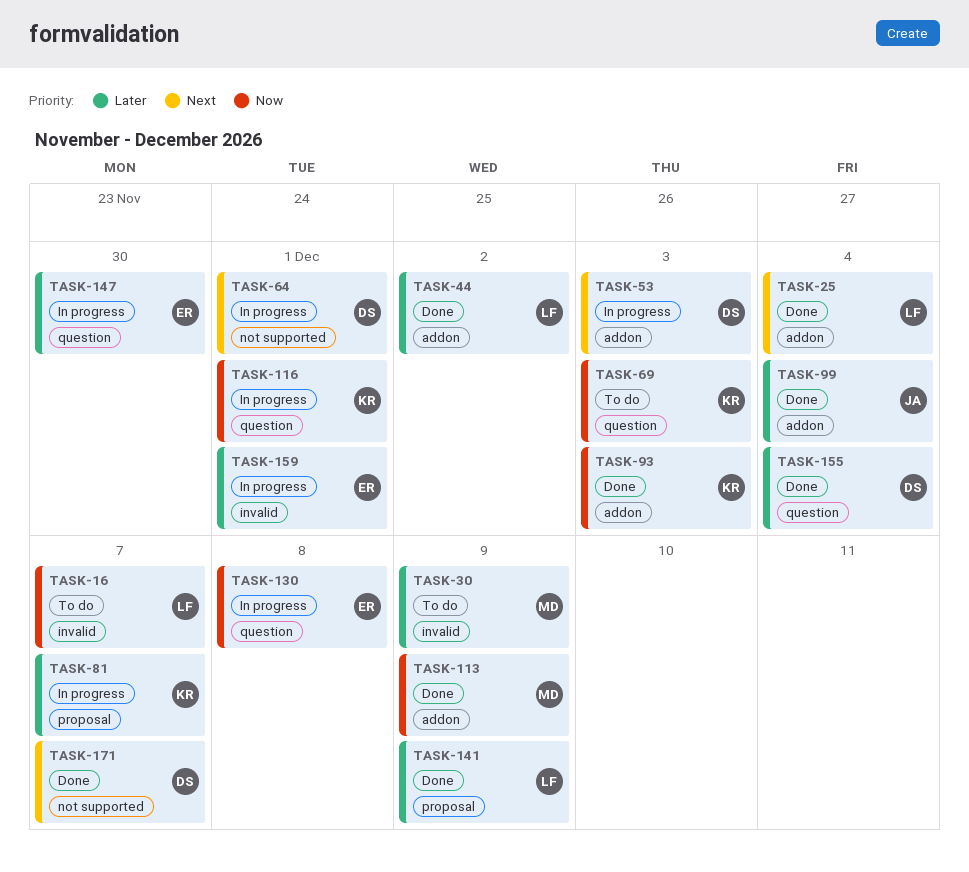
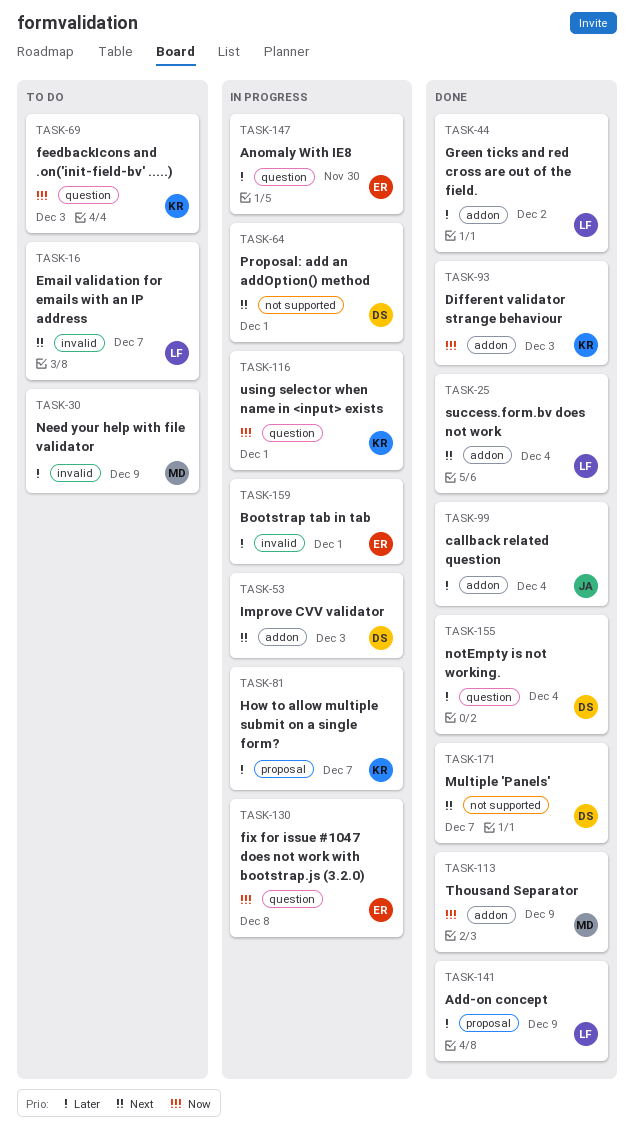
TASK-16, priority: Now -> Next

